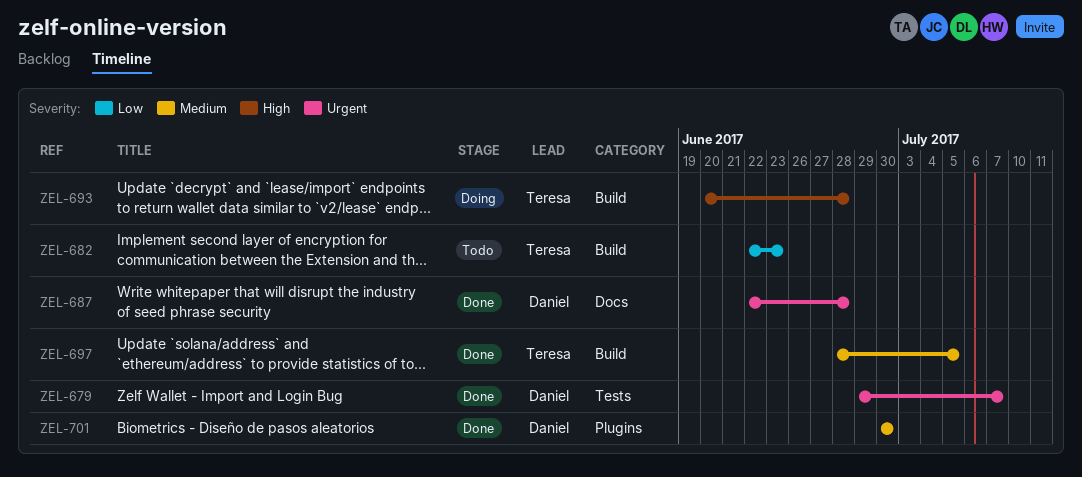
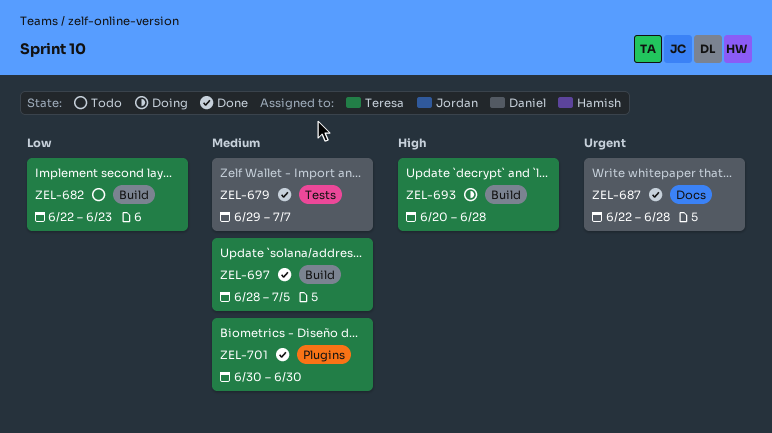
ZEL-679, priority: Urgent -> Medium
ZEL-701, owner: Daniel -> Teresa

